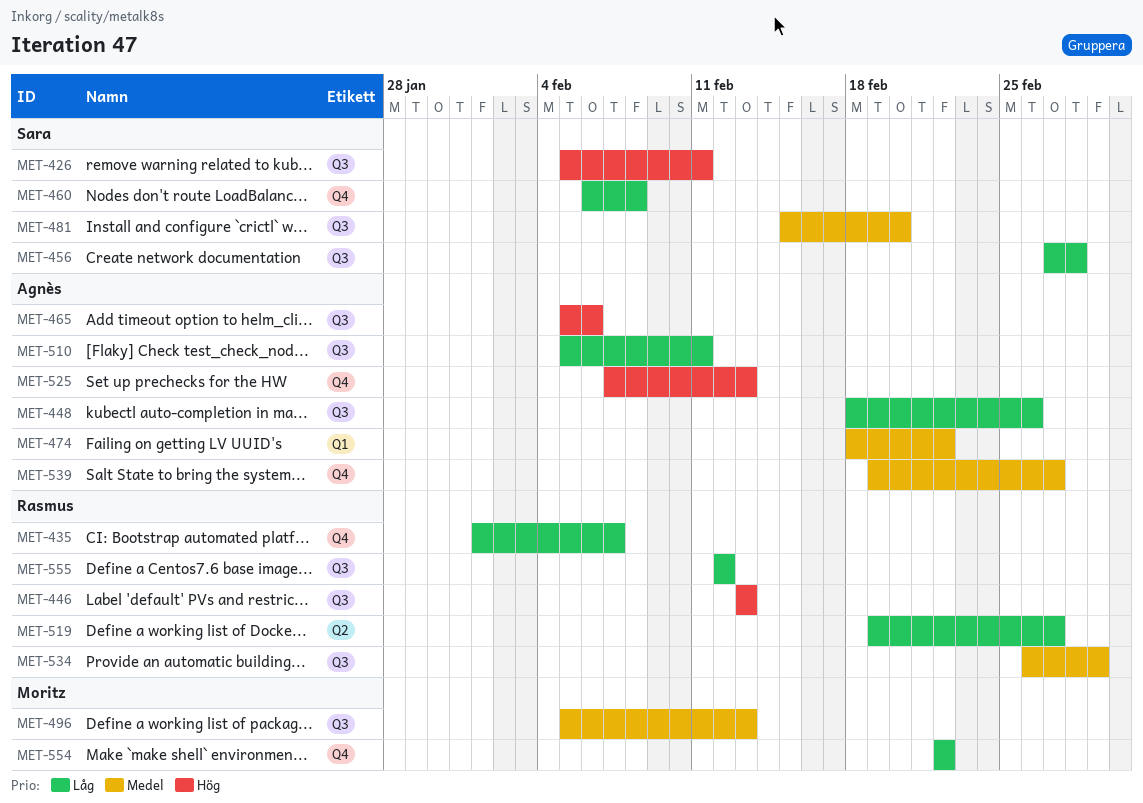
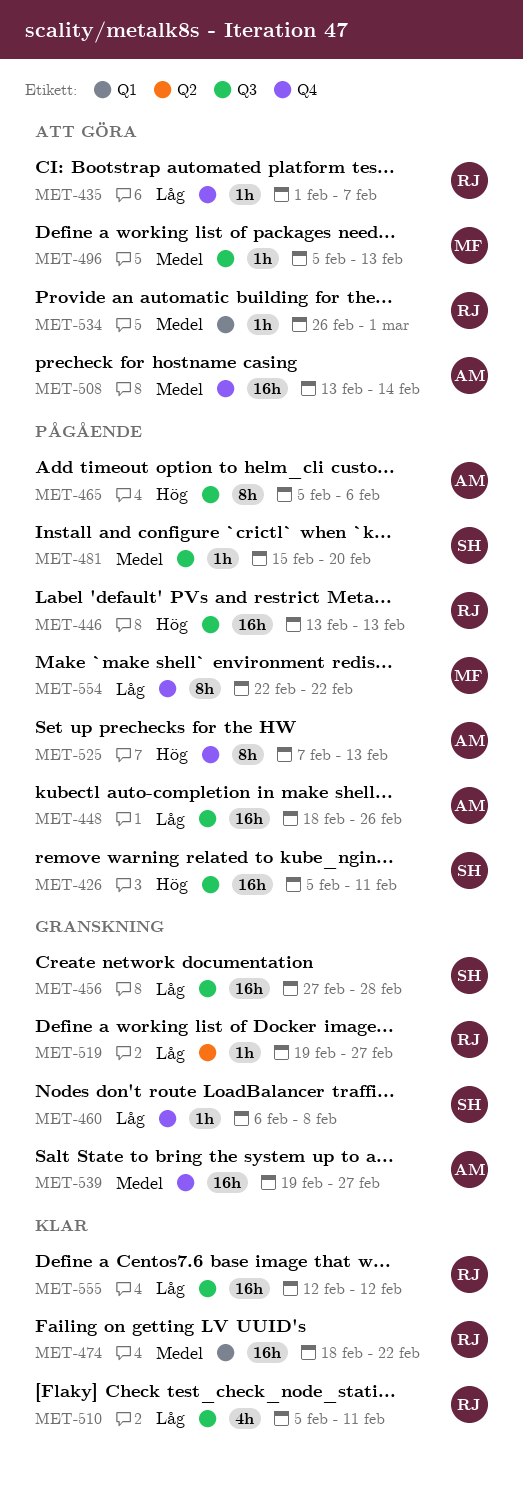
MET-474, owner: Agnès -> Rasmus
MET-508: none -> present
MET-510, owner: Agnès -> Rasmus
MET-534, label: Q3 -> Q1

